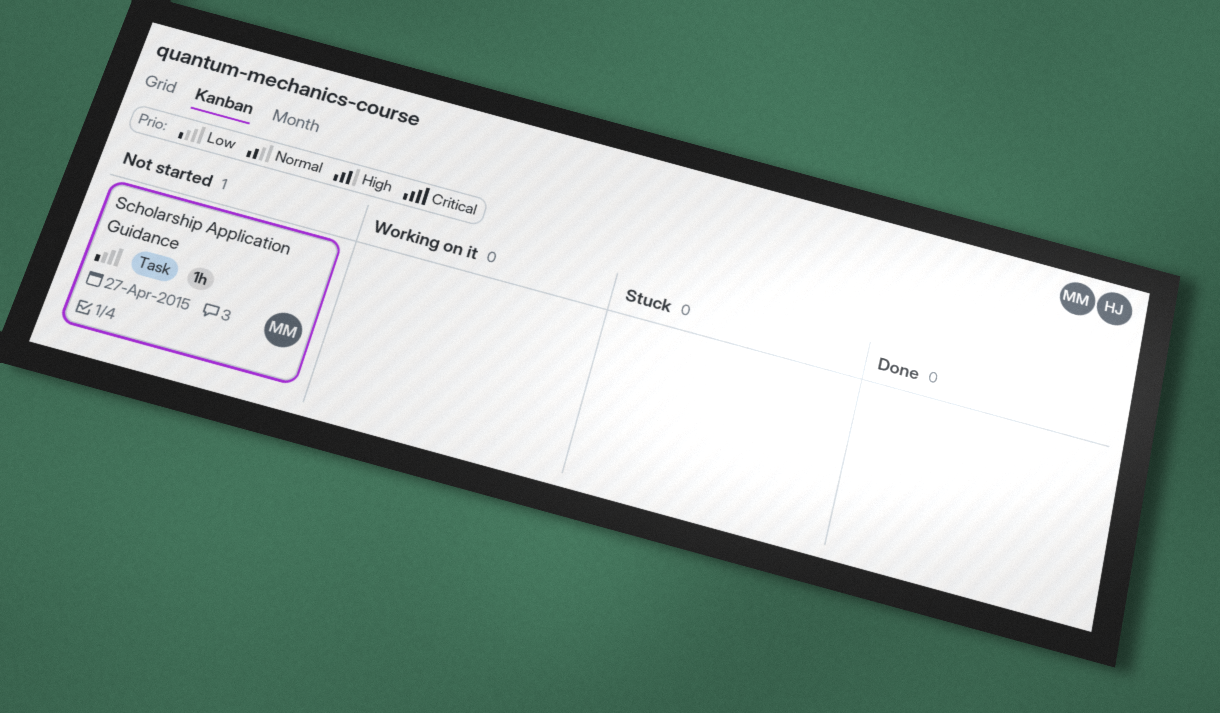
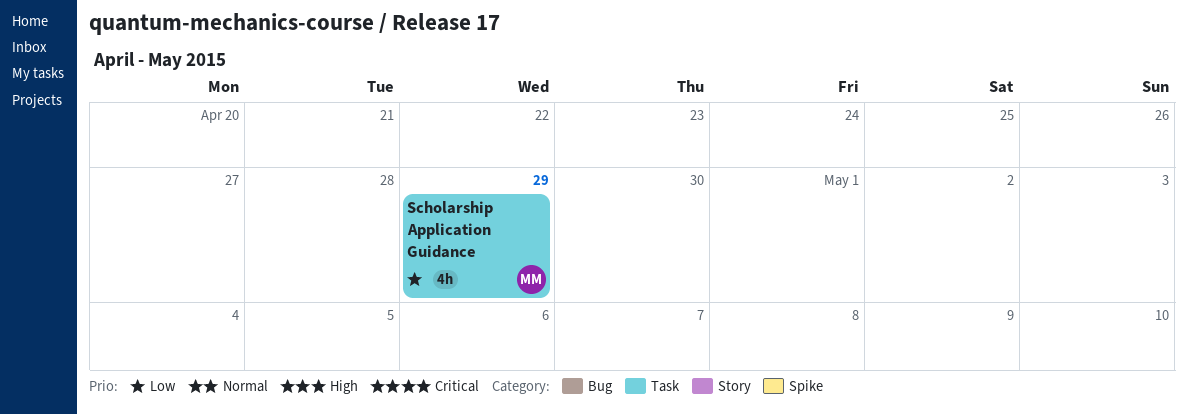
Scholarship Application Guidance, estimate: 1h -> 4h
Scholarship Application Guidance, due: Apr 27 -> Apr 29

